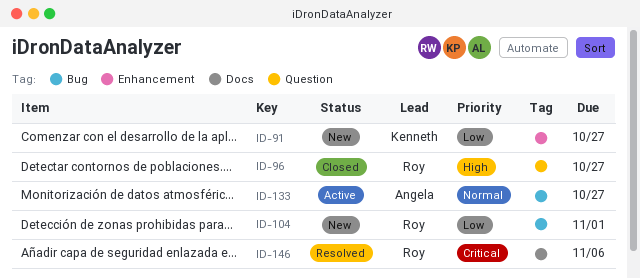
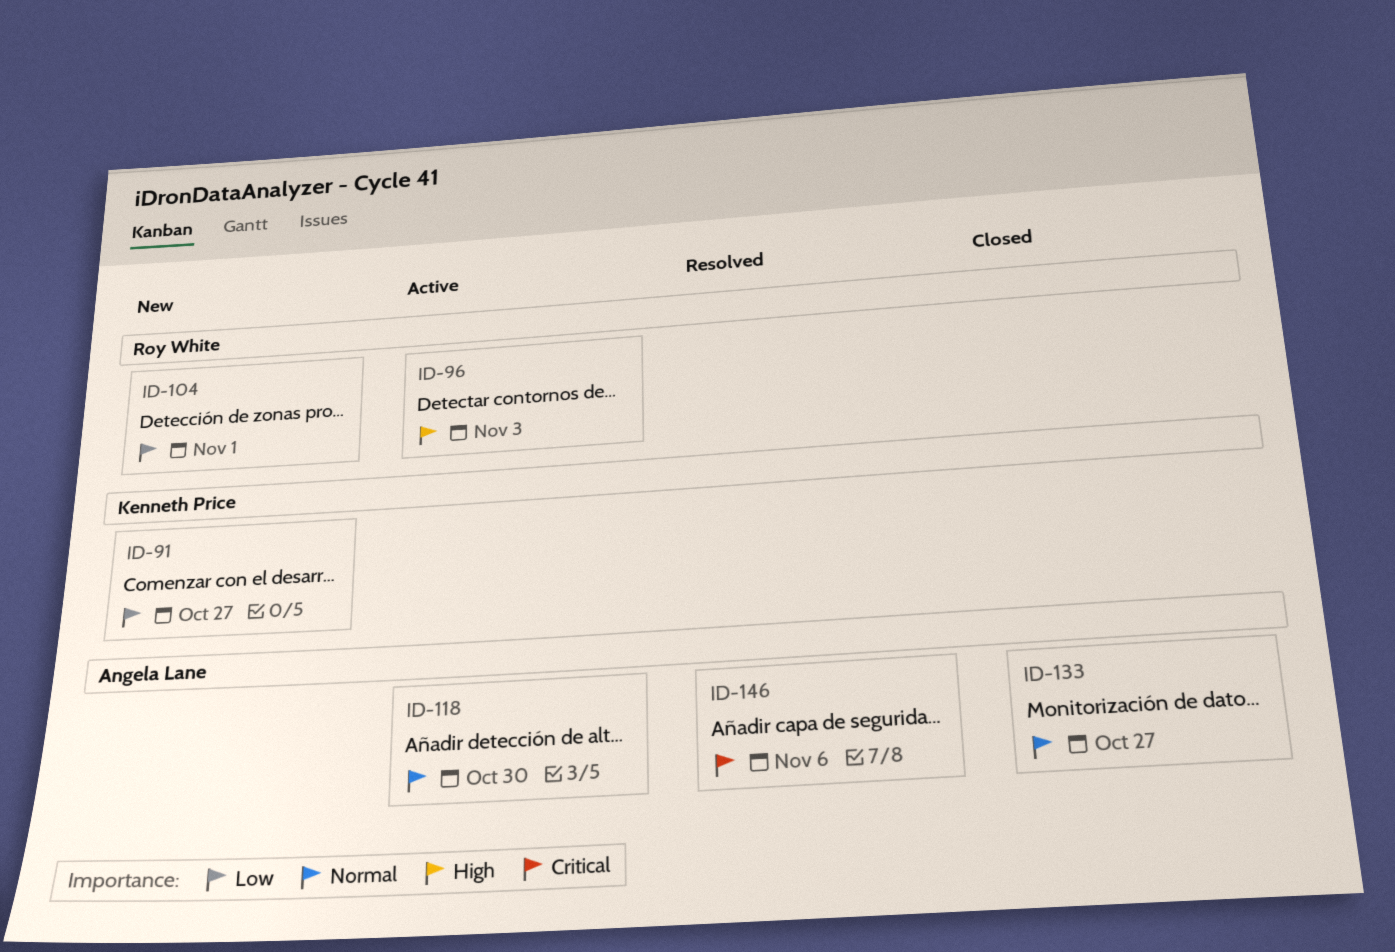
ID-96, status: Closed -> Active
ID-96, due: Oct 27 -> Nov 3
ID-118: none -> present
ID-133, status: Active -> Closed
ID-146, owner: Roy White -> Angela Lane

